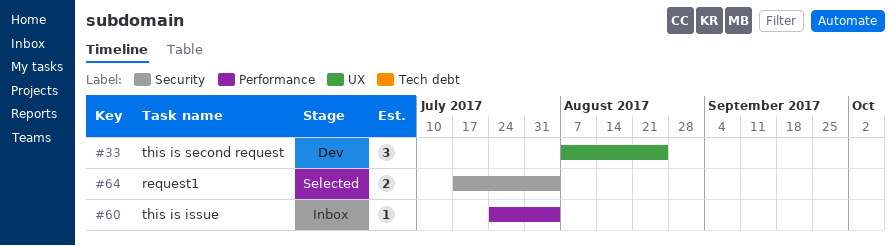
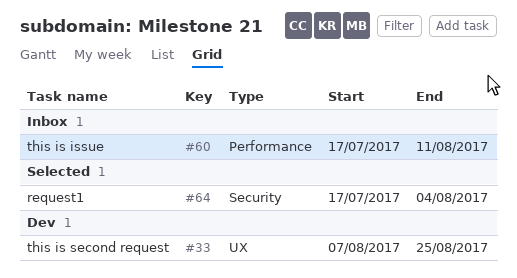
#60, start: Jul 24 -> Jul 17
#60, due: Aug 4 -> Aug 11

